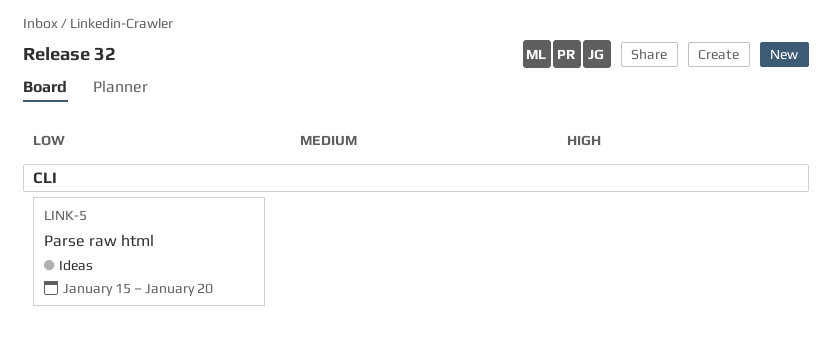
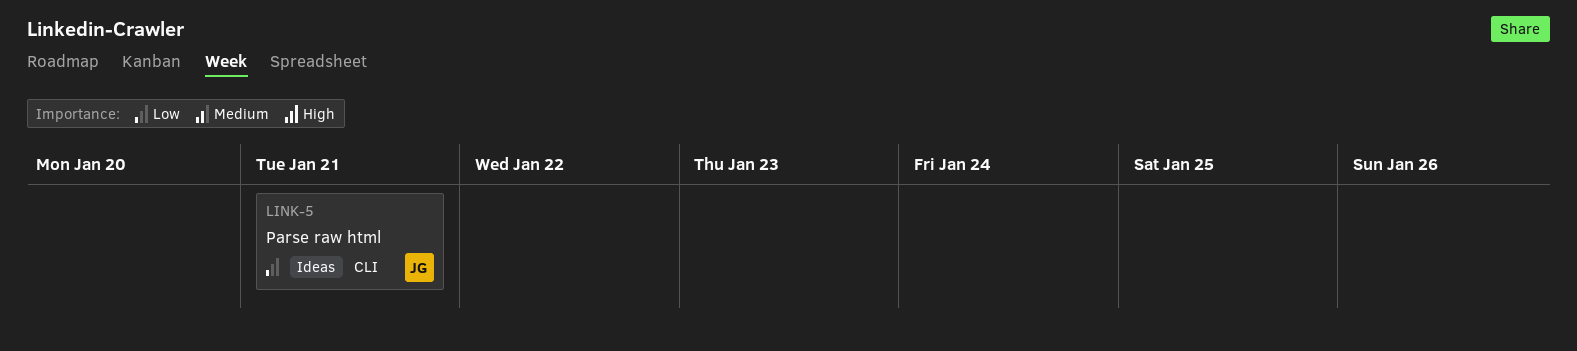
LINK-5, due: Jan 20 -> Jan 21

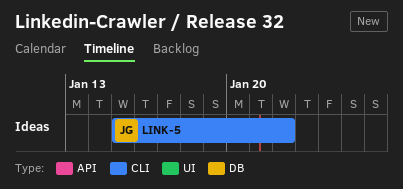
LINK-5, due: Jan 21 -> Jan 22

